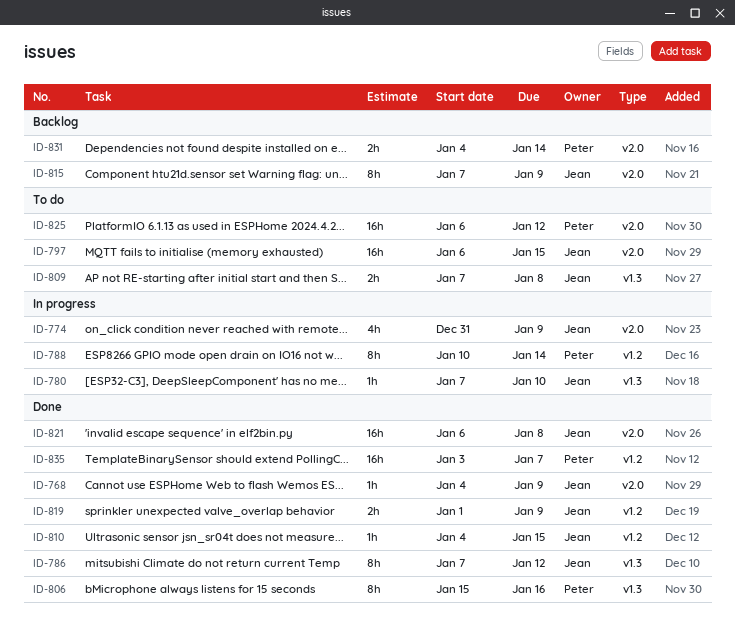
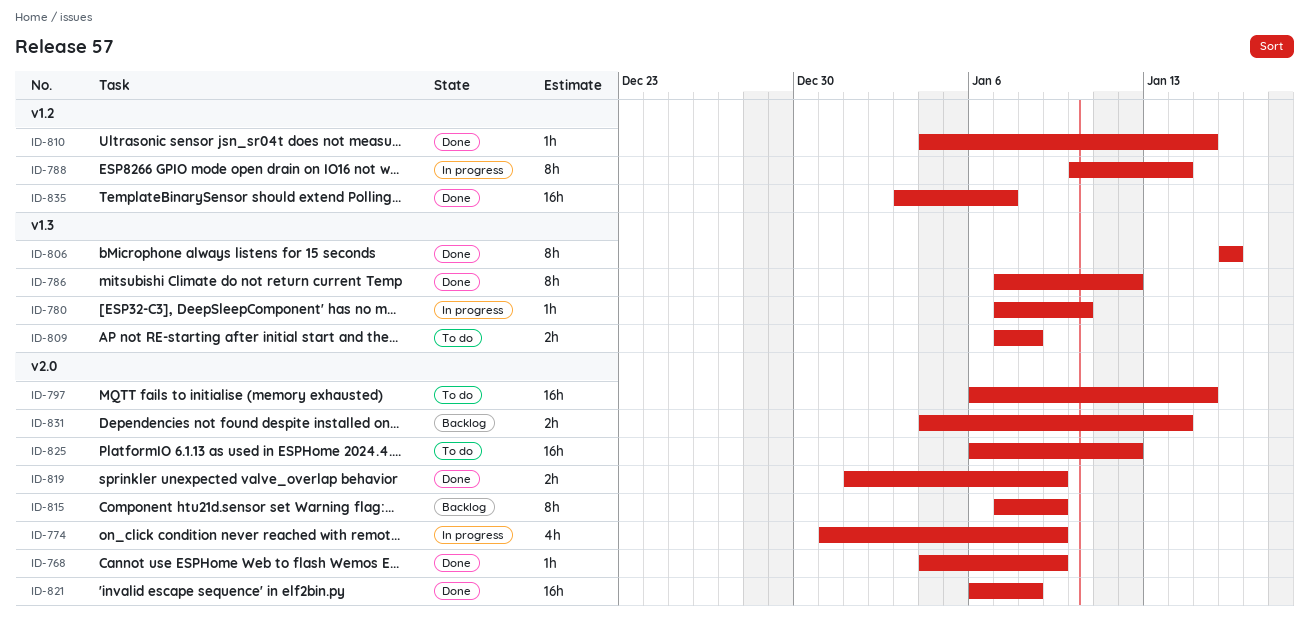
ID-806, start: Jan 15 -> Jan 16
ID-819, label: v1.2 -> v2.0

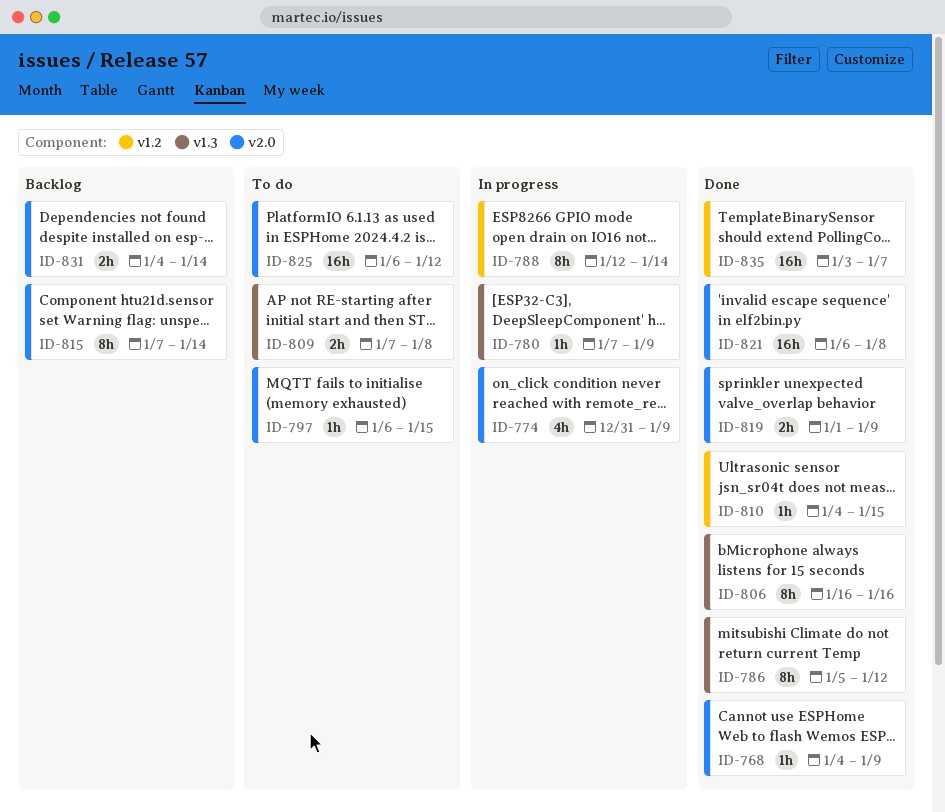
ID-780, due: Jan 10 -> Jan 9
ID-786, start: Jan 7 -> Jan 5
ID-788, start: Jan 10 -> Jan 12
ID-797, estimate: 16h -> 1h
ID-815, due: Jan 9 -> Jan 14

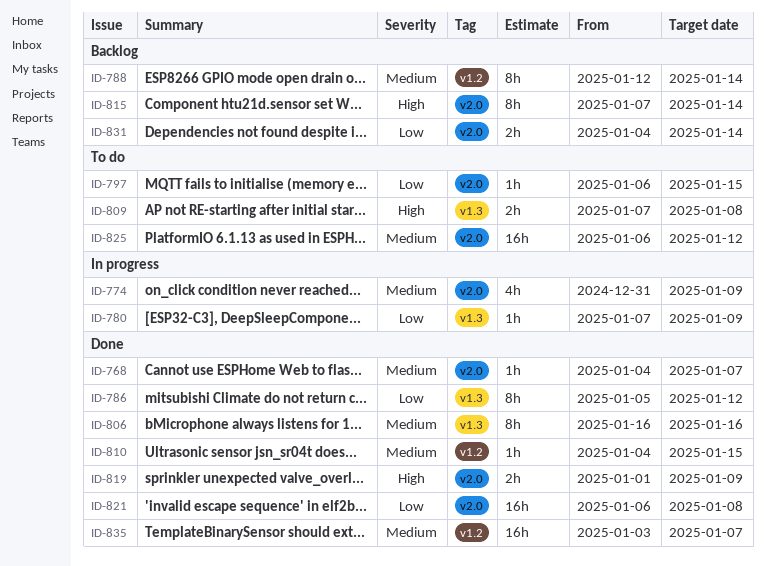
ID-768, due: Jan 9 -> Jan 7
ID-788, status: In progress -> Backlog

